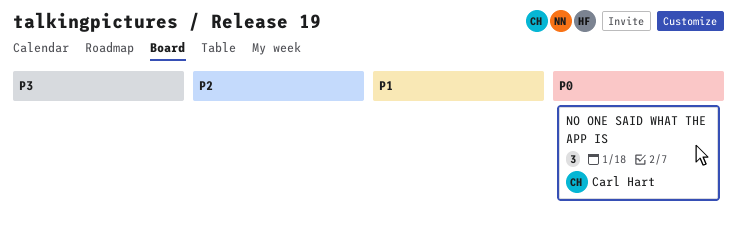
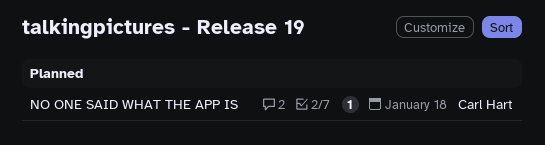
NO ONE SAID WHAT THE APP IS, estimate: 3 -> 1

